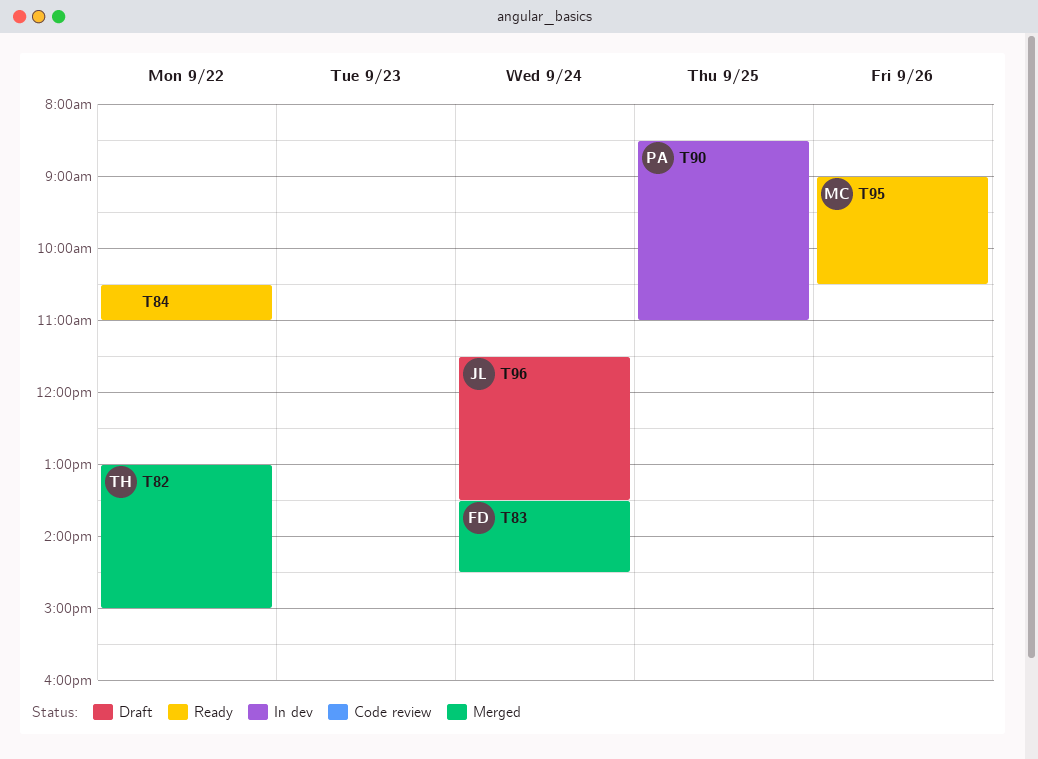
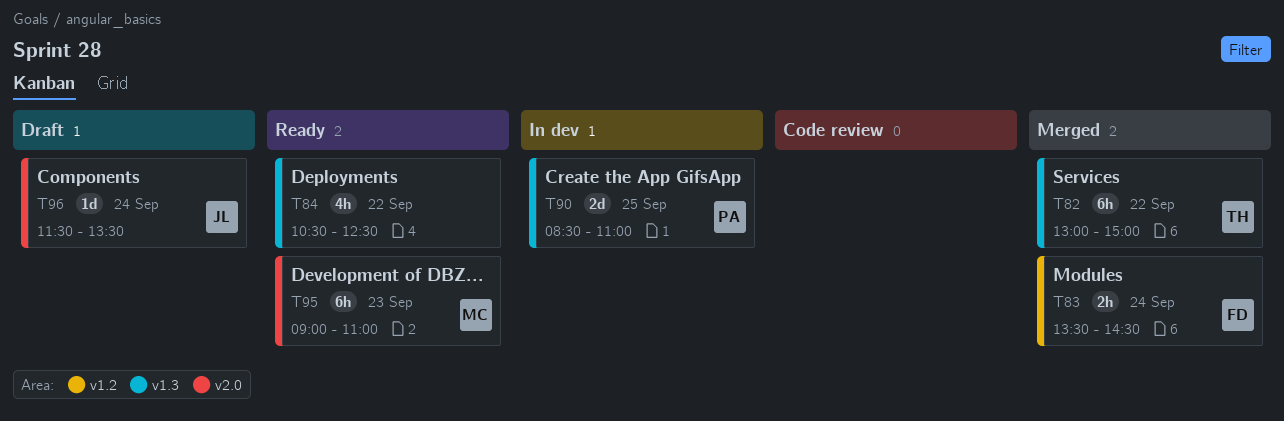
T84, ends: 11:00 -> 12:30
T95, day: Sep 26 -> Sep 23
T95, ends: 10:30 -> 11:00

